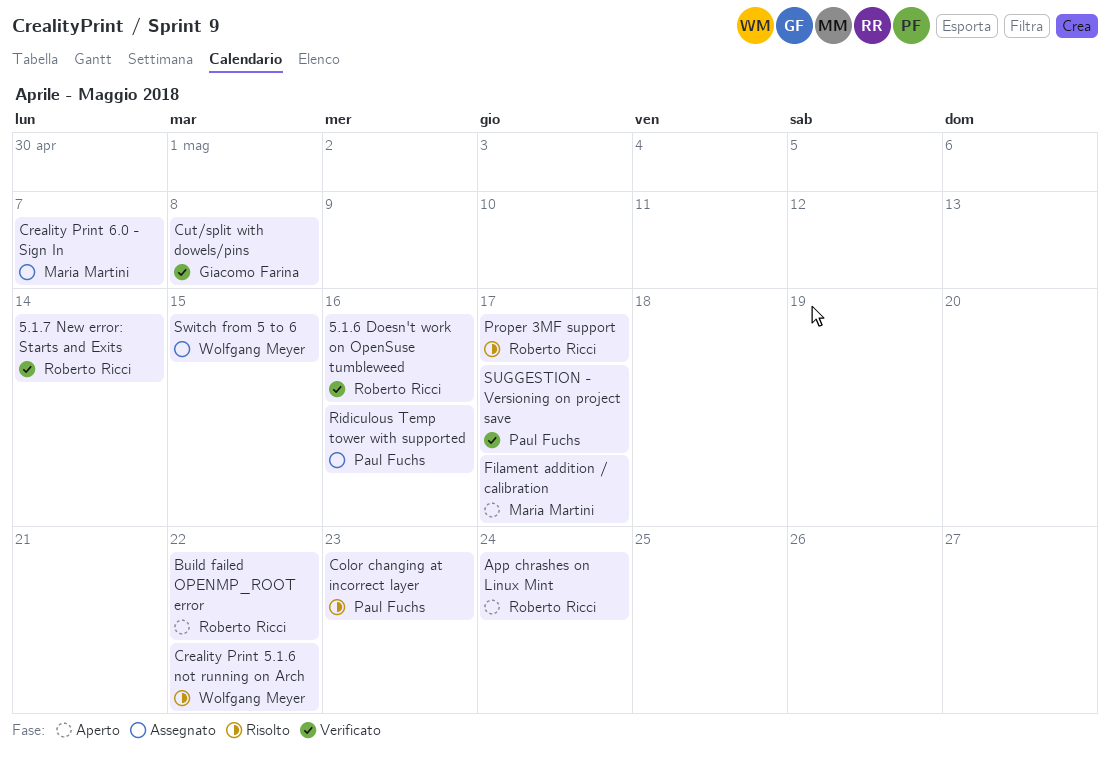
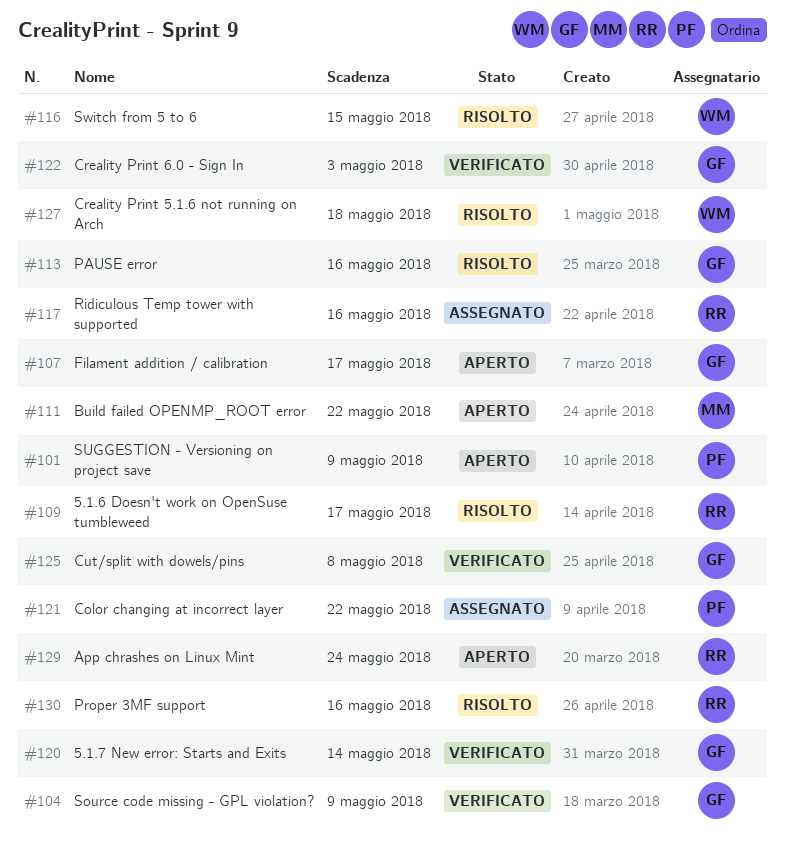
5.1.6 Doesn't work on OpenSuse tumbleweed, status: Verificato -> Risolto
5.1.6 Doesn't work on OpenSuse tumbleweed, due: May 16 -> May 17
5.1.7 New error: Starts and Exits, owner: Roberto Ricci -> Giacomo Farina
Build failed OPENMP_ROOT error, owner: Roberto Ricci -> Maria Martini
Color changing at incorrect layer, status: Risolto -> Assegnato
Color changing at incorrect layer, due: May 23 -> May 22
Creality Print 5.1.6 not running on Arch, due: May 22 -> May 18
Creality Print 6.0 - Sign In, status: Assegnato -> Verificato
Creality Print 6.0 - Sign In, owner: Maria Martini -> Giacomo Farina
Creality Print 6.0 - Sign In, due: May 7 -> May 3
Filament addition / calibration, owner: Maria Martini -> Giacomo Farina
PAUSE error: none -> present
Proper 3MF support, due: May 17 -> May 16
Ridiculous Temp tower with supported, owner: Paul Fuchs -> Roberto Ricci
Source code missing - GPL violation?: none -> present
SUGGESTION - Versioning on project save, status: Verificato -> Aperto
SUGGESTION - Versioning on project save, due: May 17 -> May 9
Switch from 5 to 6, status: Assegnato -> Risolto

